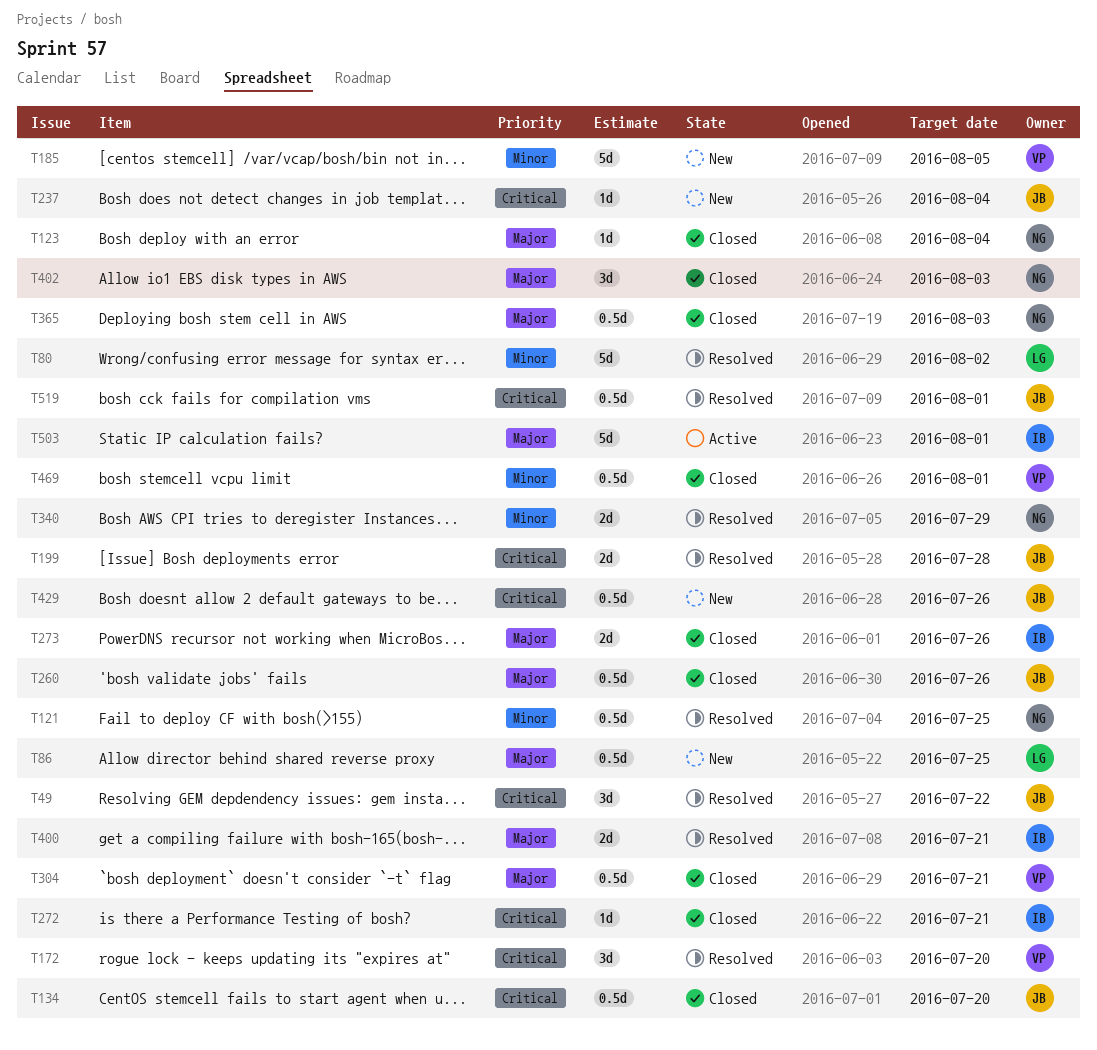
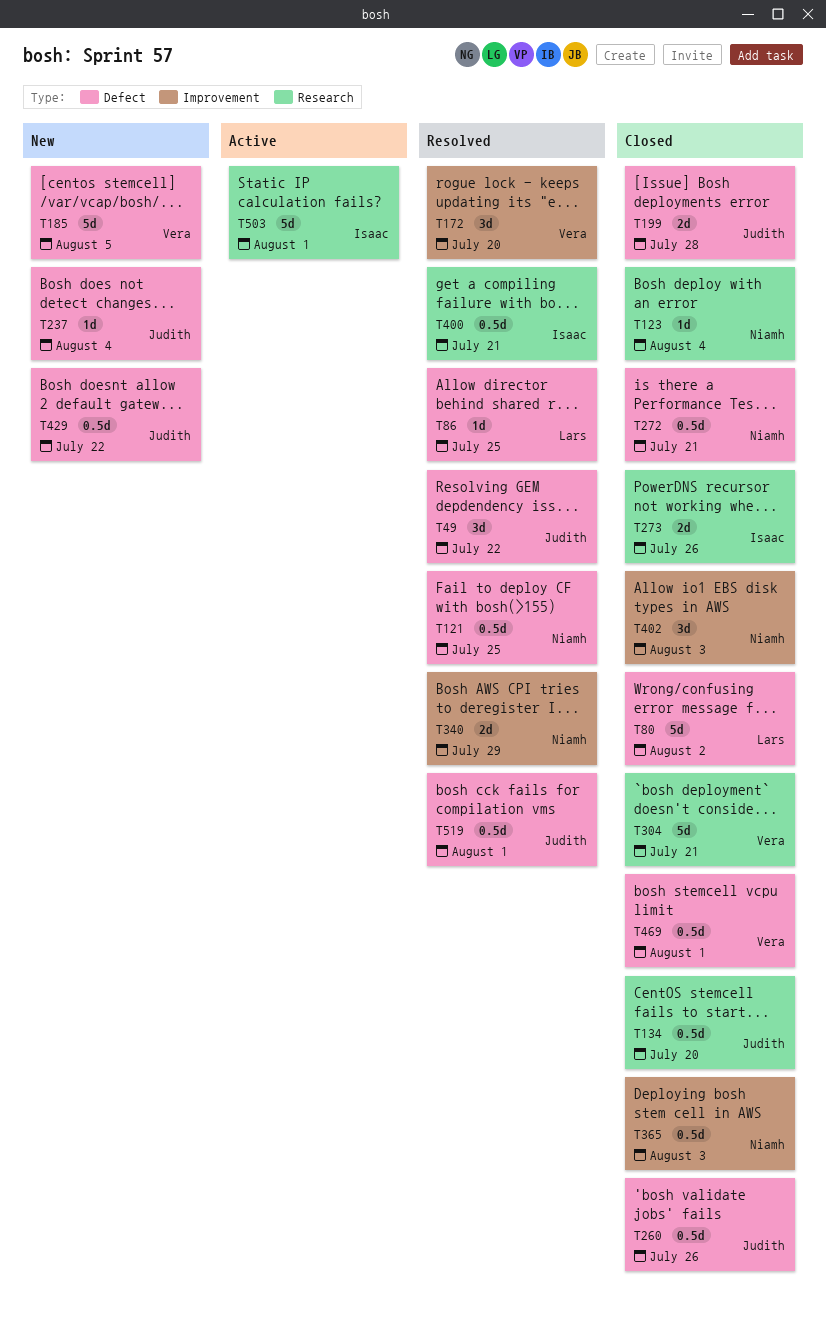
T80, status: Resolved -> Closed
T86, status: New -> Resolved
T86, estimate: 0.5d -> 1d
T199, status: Resolved -> Closed
T272, owner: Isaac -> Niamh
T272, estimate: 1d -> 0.5d
T304, estimate: 0.5d -> 5d
T400, estimate: 2d -> 0.5d
T429, due: Jul 26 -> Jul 22

